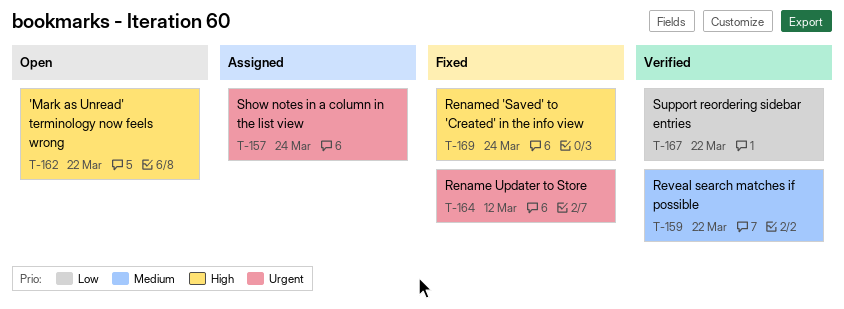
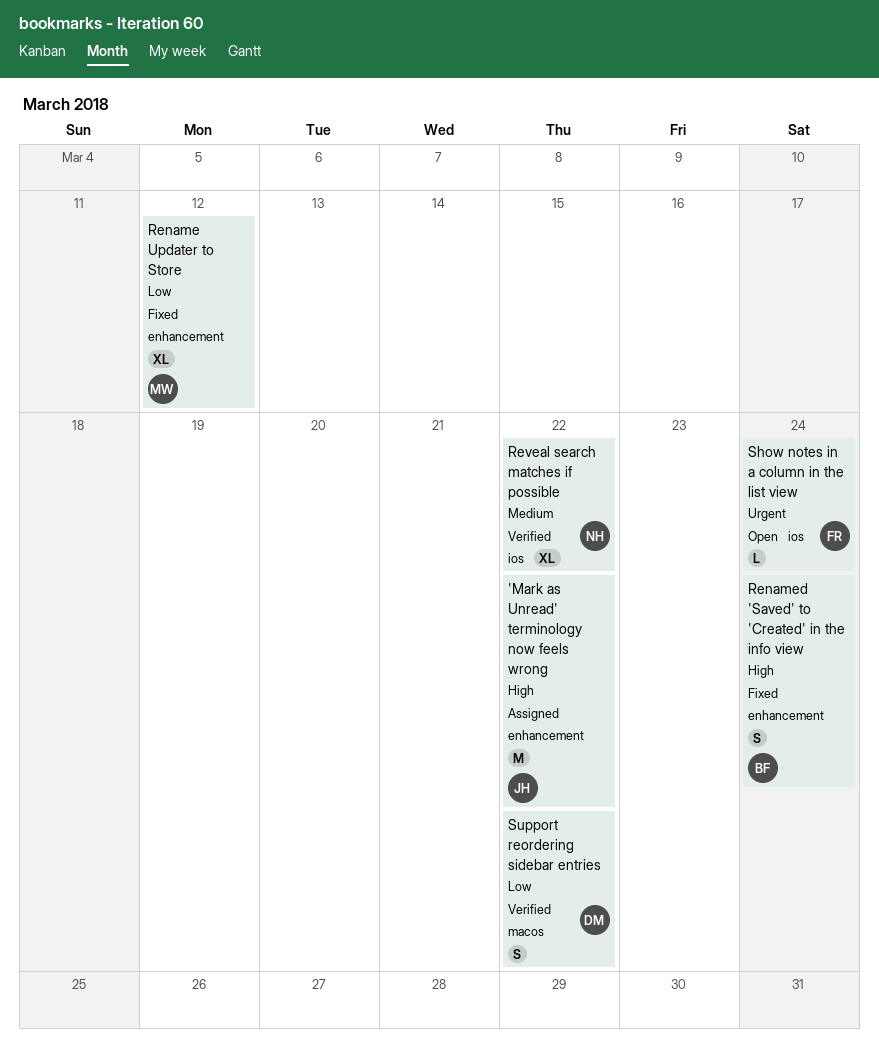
'Mark as Unread' terminology now feels wrong, status: Open -> Assigned
Rename Updater to Store, priority: Urgent -> Low
Show notes in a column in the list view, status: Assigned -> Open

